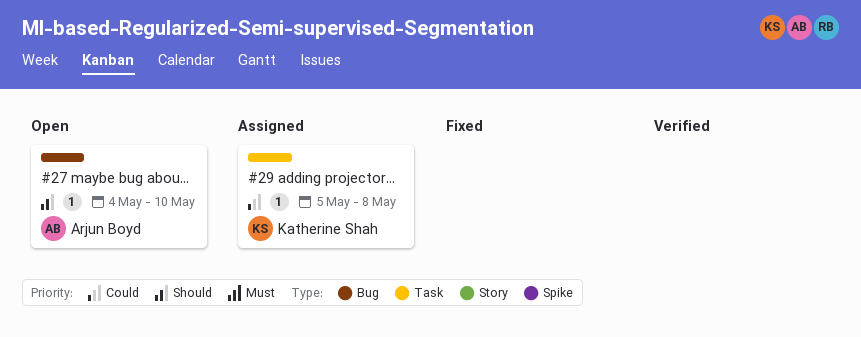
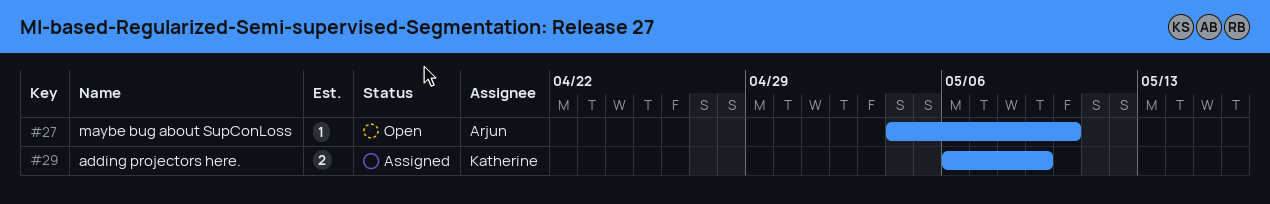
#29, estimate: 1 -> 2
#29, start: May 5 -> May 6
#29, due: May 8 -> May 9

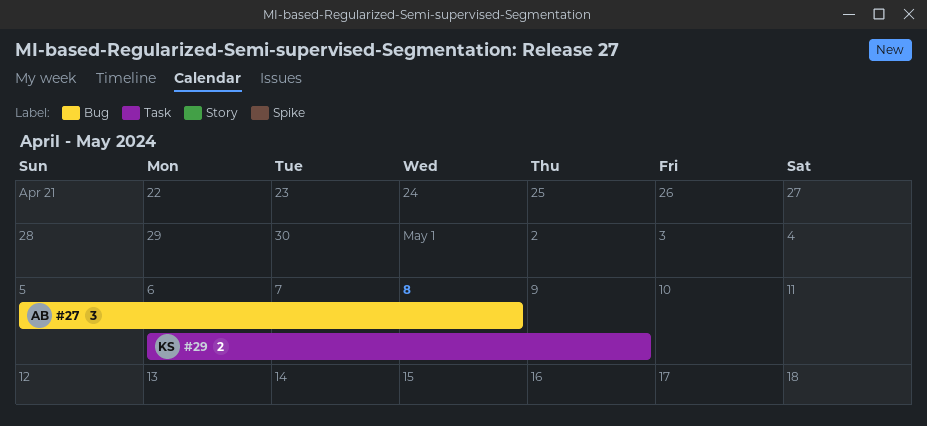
#27, estimate: 1 -> 3
#27, start: May 4 -> May 5
#27, due: May 10 -> May 8

